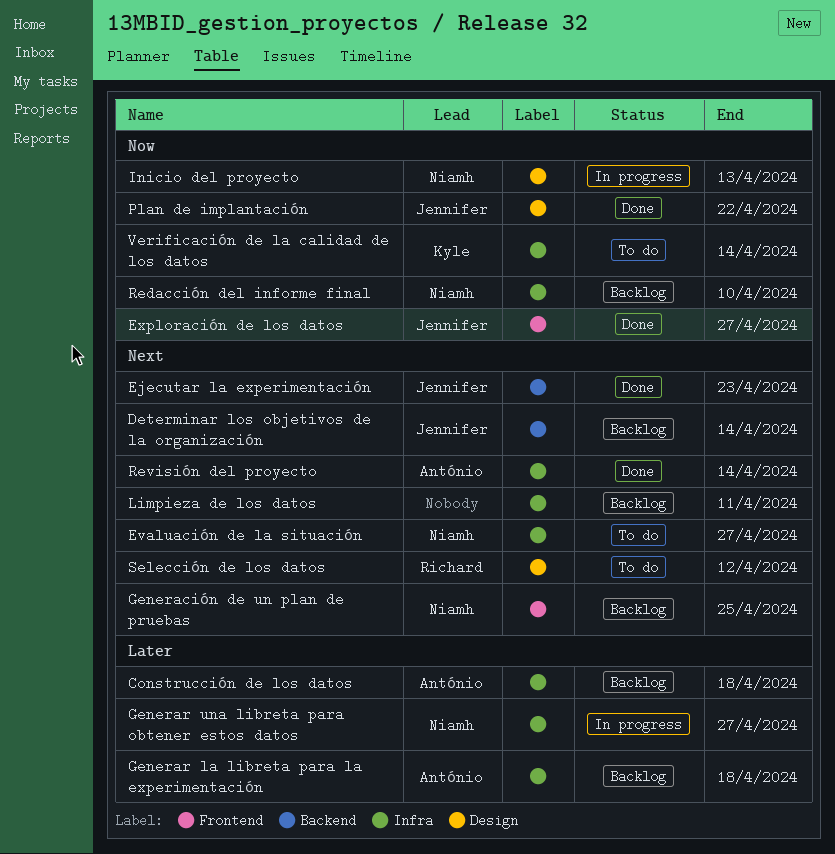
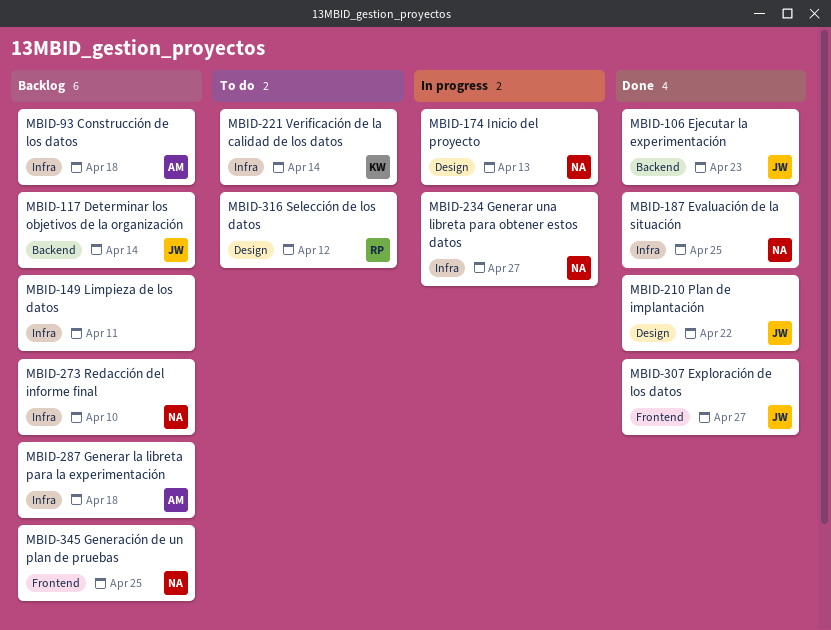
Evaluación de la situación, status: To do -> Done
Evaluación de la situación, due: Apr 27 -> Apr 25
Revisión del proyecto: present -> none

